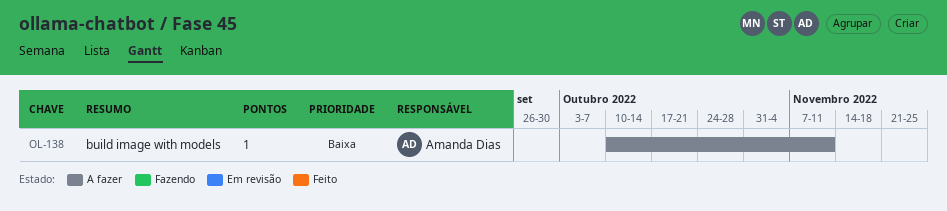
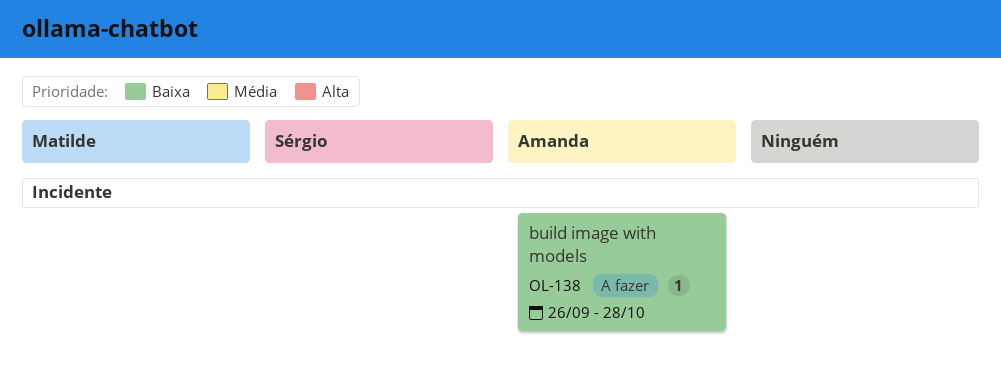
OL-138, start: Oct 10 -> Sep 26
OL-138, due: Nov 11 -> Oct 28

